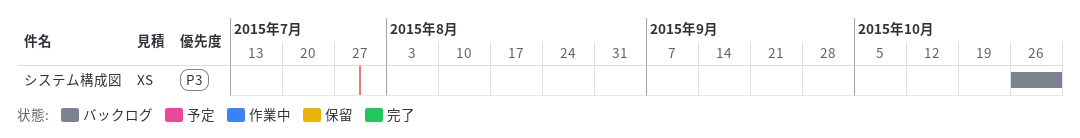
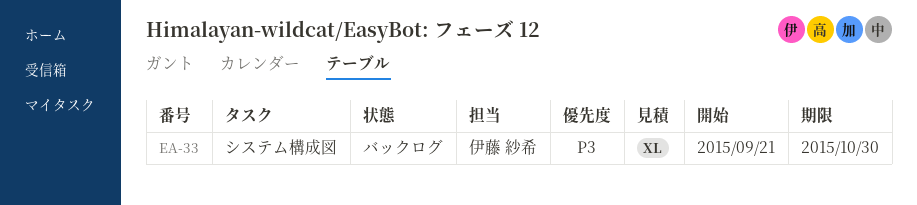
システム構成図, estimate: XS -> XL
システム構成図, start: Oct 26 -> Sep 21

